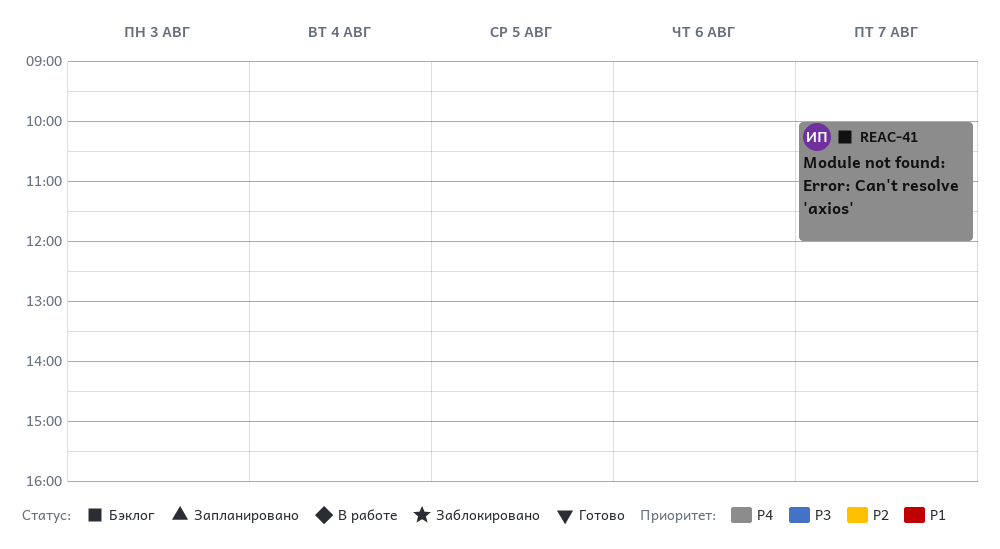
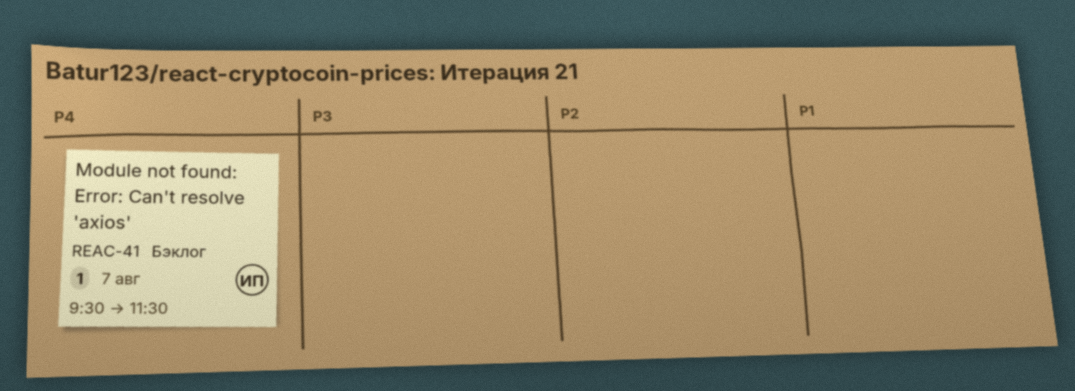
REAC-41, begins: 10:00 -> 09:30
REAC-41, ends: 12:00 -> 11:30

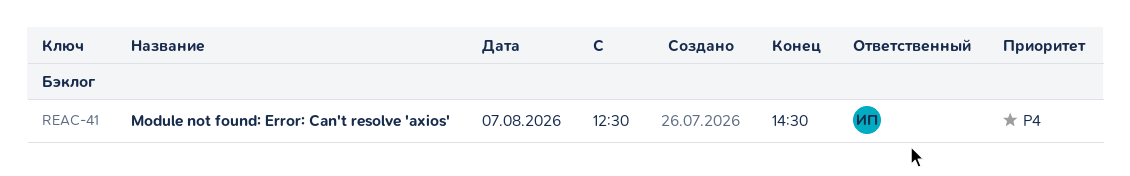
REAC-41, begins: 09:30 -> 12:30
REAC-41, ends: 11:30 -> 14:30

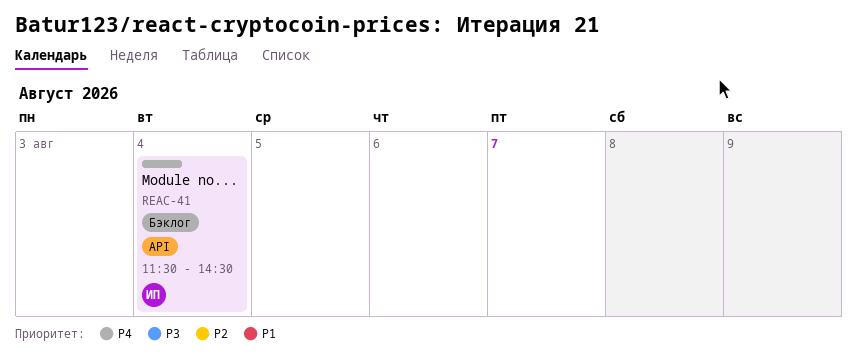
REAC-41, day: Aug 7 -> Aug 4
REAC-41, begins: 12:30 -> 11:30

